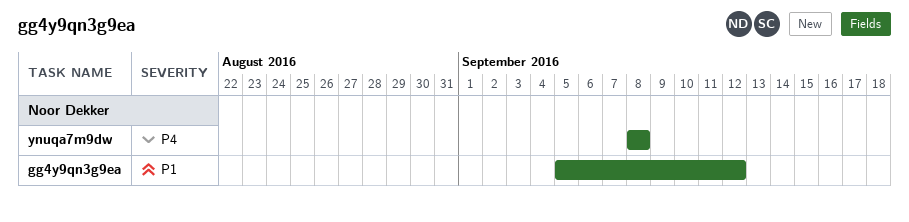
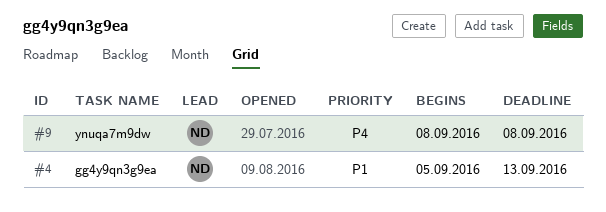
gg4y9qn3g9ea, due: Sep 12 -> Sep 13

